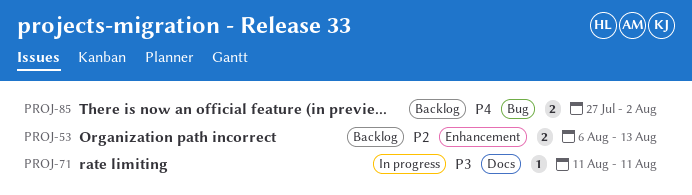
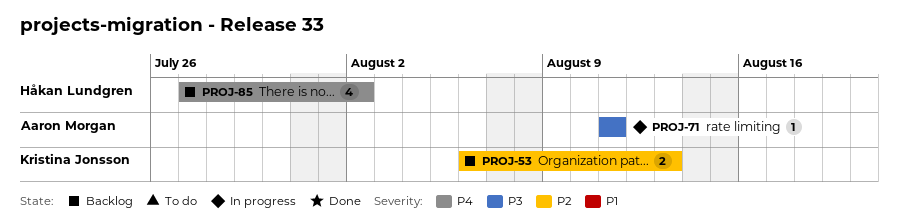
PROJ-85, estimate: 2 -> 4

